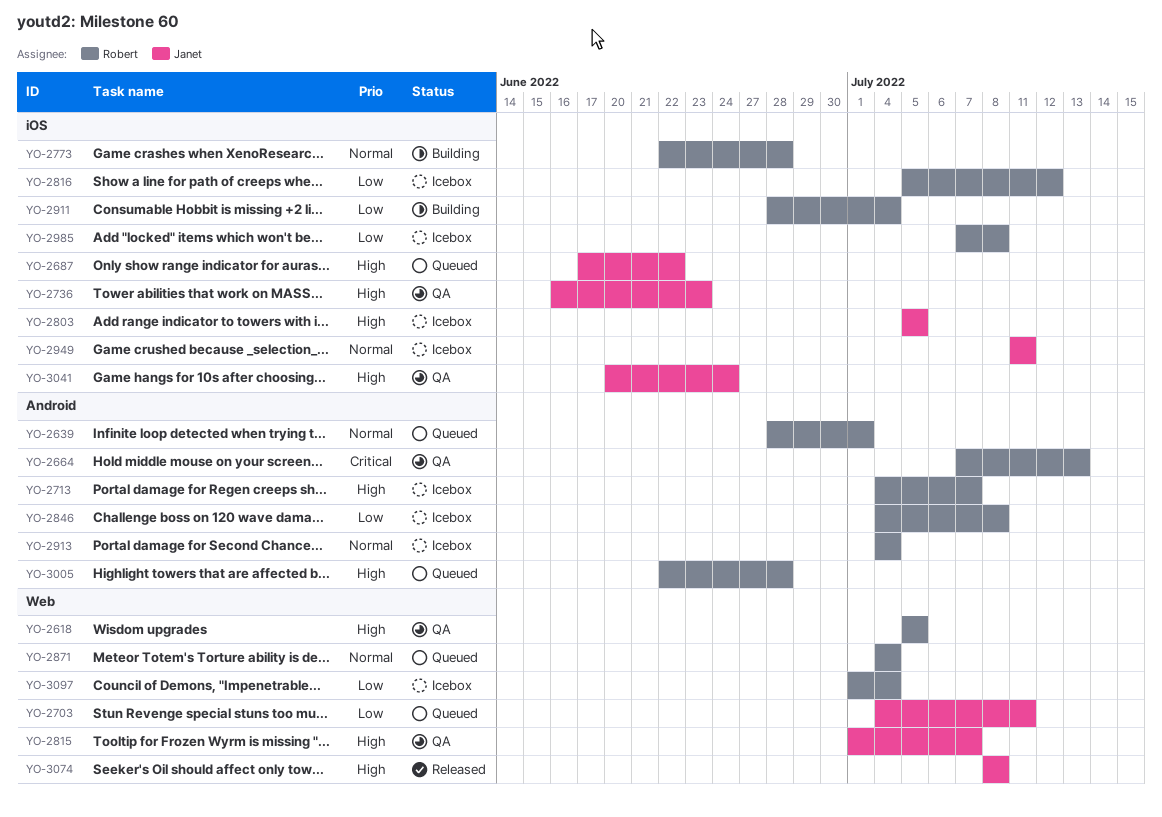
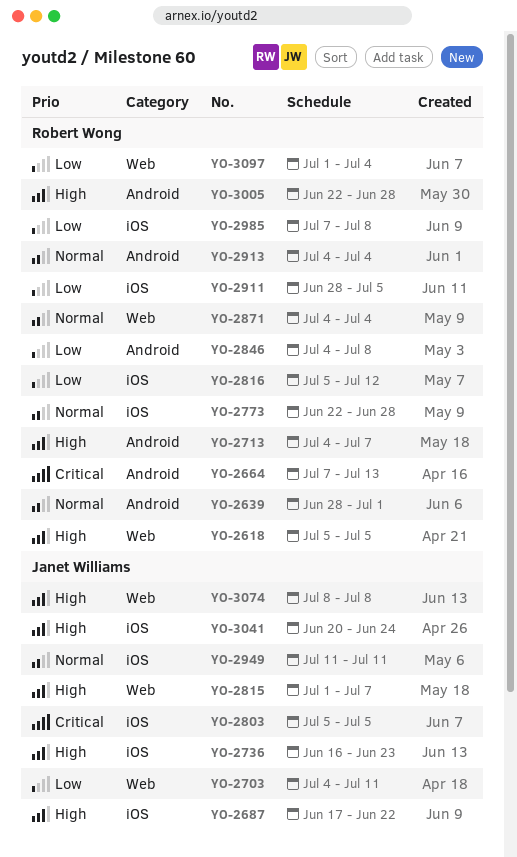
YO-2803, priority: High -> Critical
YO-2911, due: Jul 4 -> Jul 5

